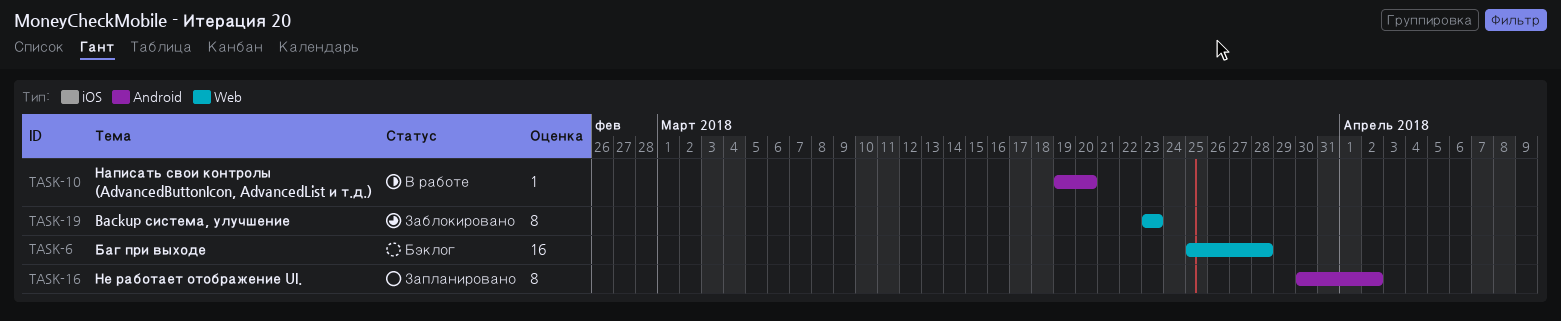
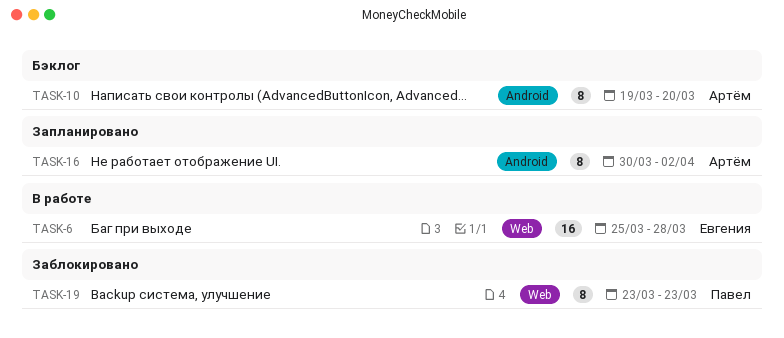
TASK-6, status: Бэклог -> В работе
TASK-10, status: В работе -> Бэклог
TASK-10, estimate: 1 -> 8

